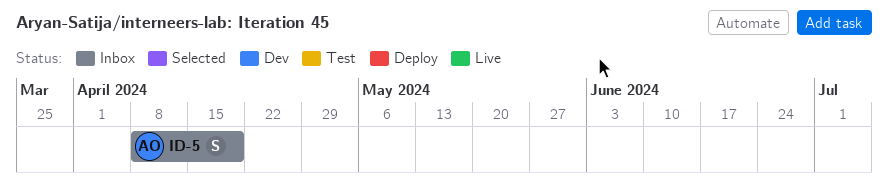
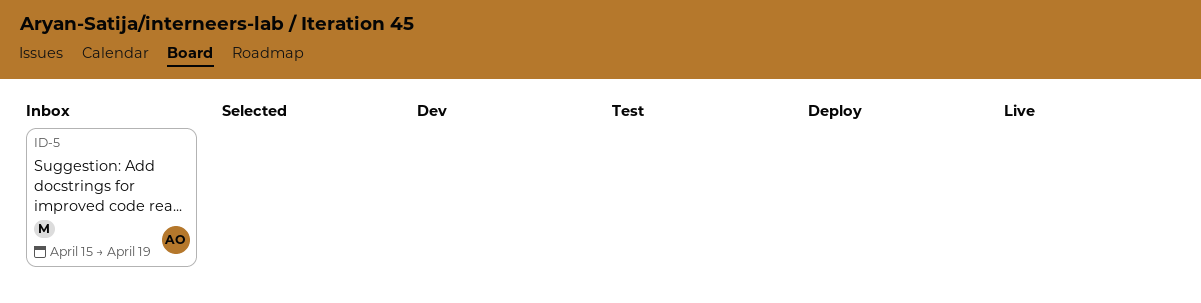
ID-5, estimate: S -> M
ID-5, start: Apr 8 -> Apr 15

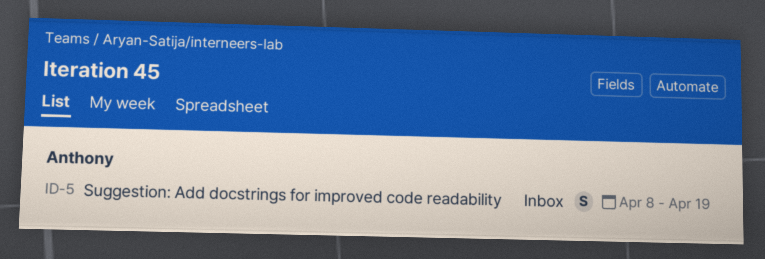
ID-5, estimate: M -> S
ID-5, start: Apr 15 -> Apr 8

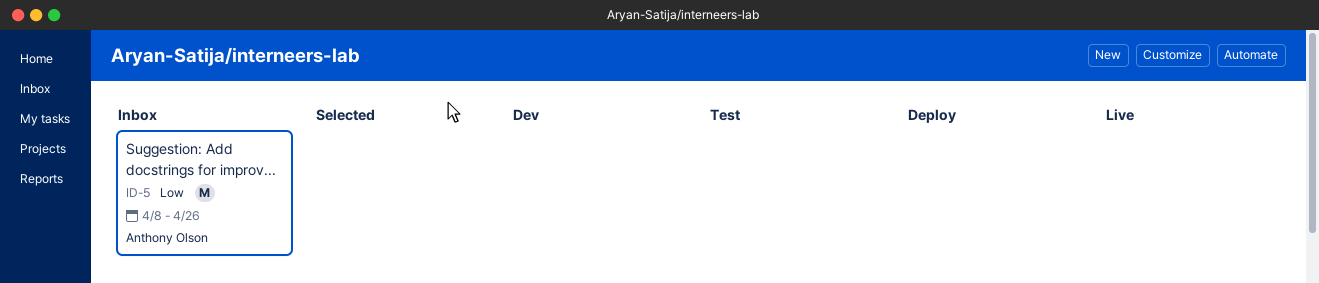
ID-5, estimate: S -> M
ID-5, due: Apr 19 -> Apr 26

